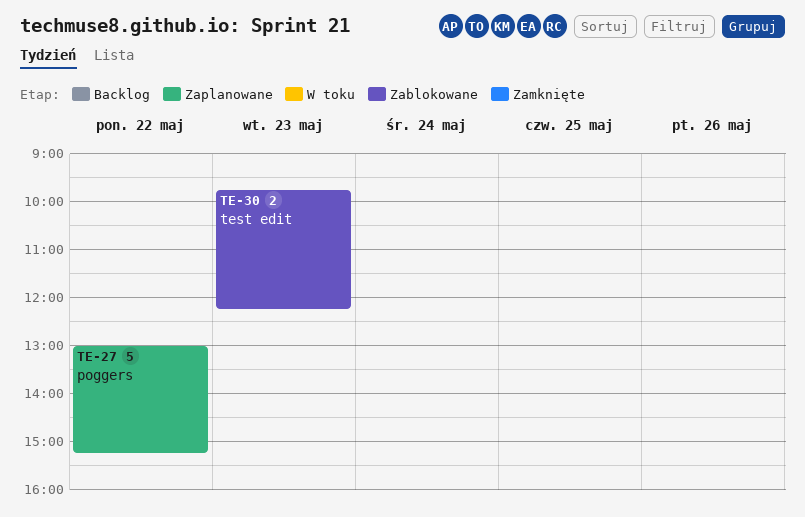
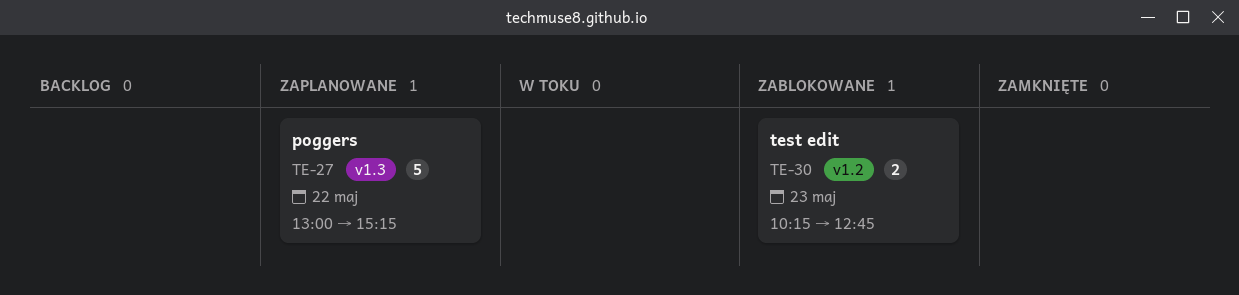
TE-30, begins: 09:45 -> 10:15
TE-30, ends: 12:15 -> 12:45

